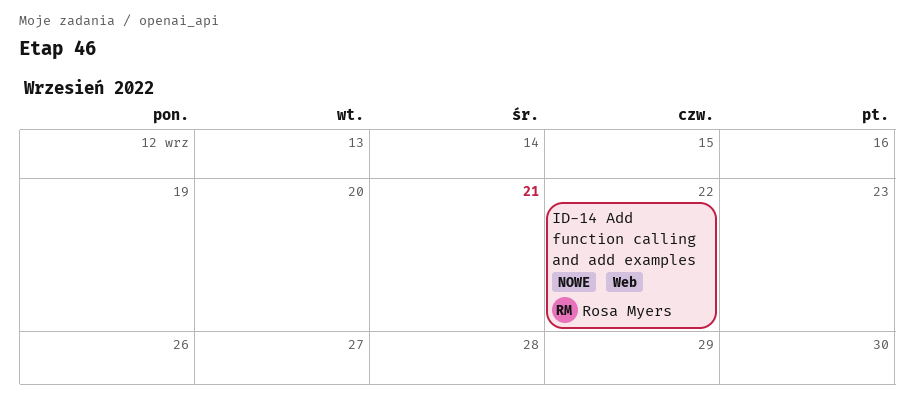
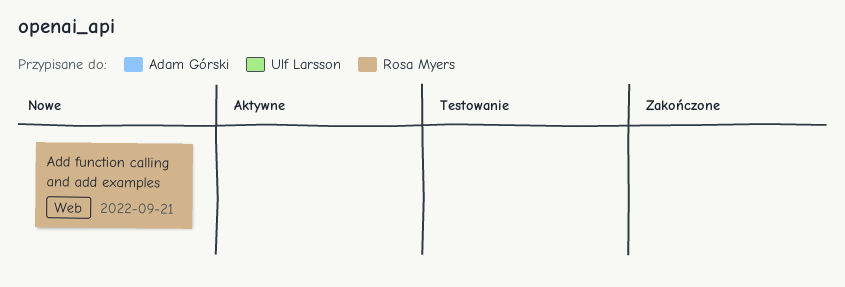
Add function calling and add examples, due: Sep 22 -> Sep 21

